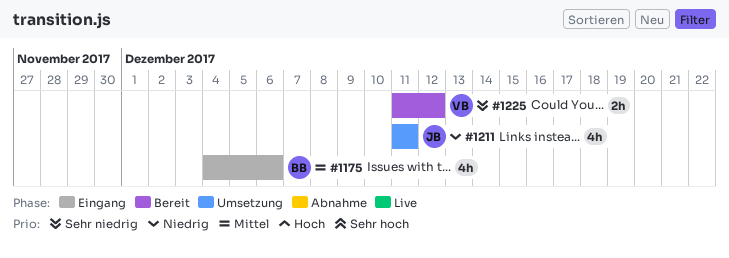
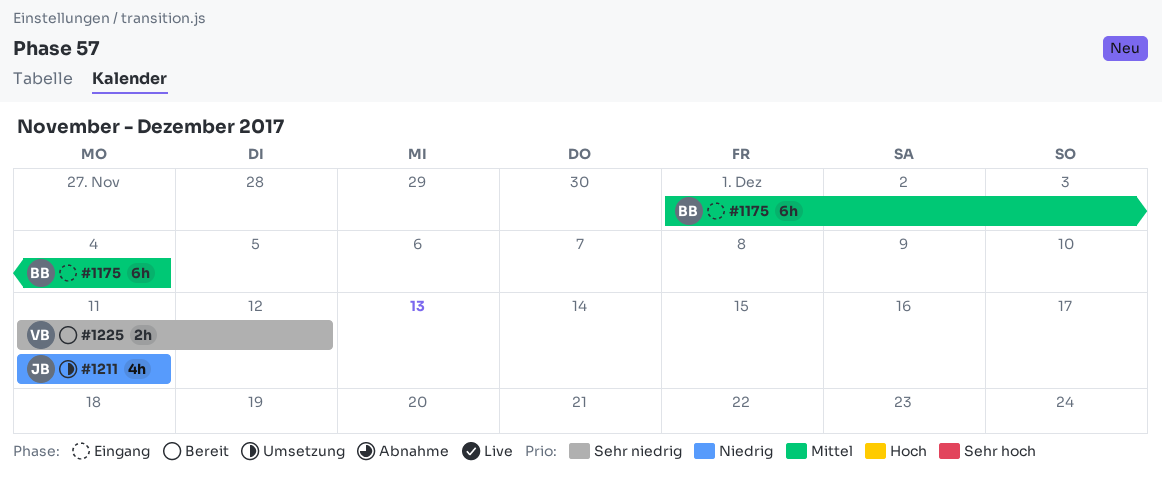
#1175, estimate: 4h -> 6h
#1175, start: Dec 4 -> Dec 1
#1175, due: Dec 6 -> Dec 4

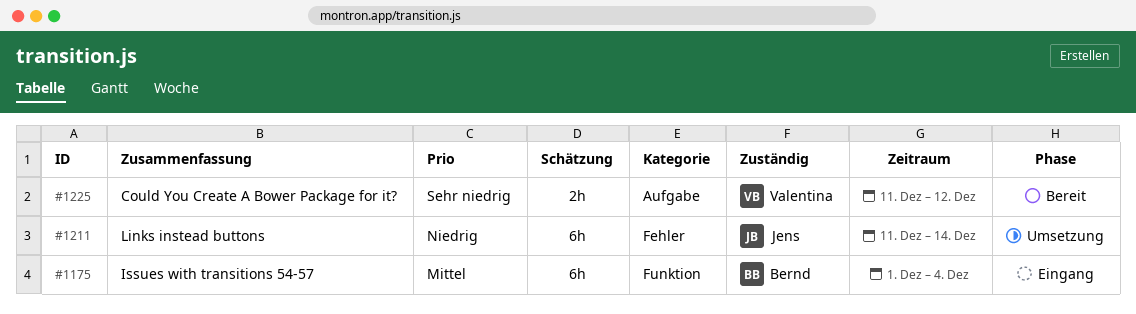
#1211, estimate: 4h -> 6h
#1211, due: Dec 11 -> Dec 14

